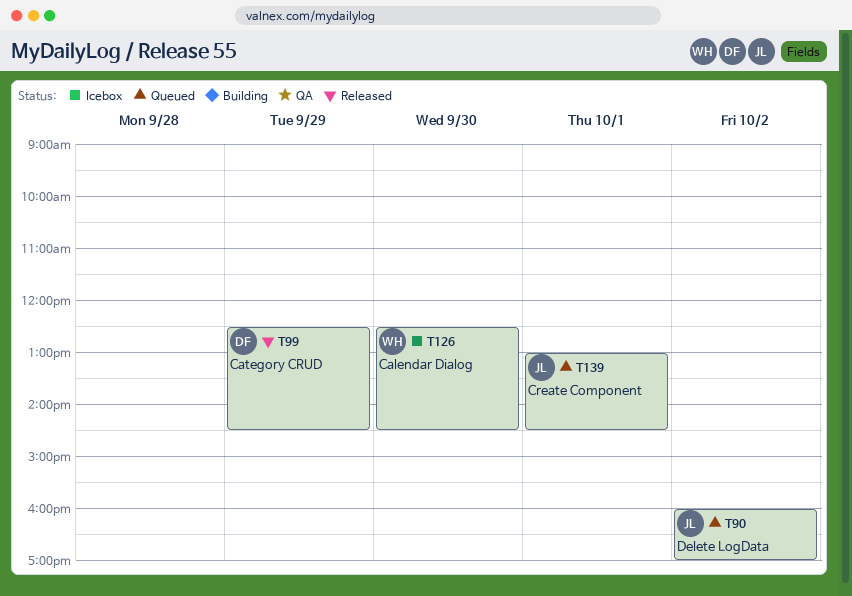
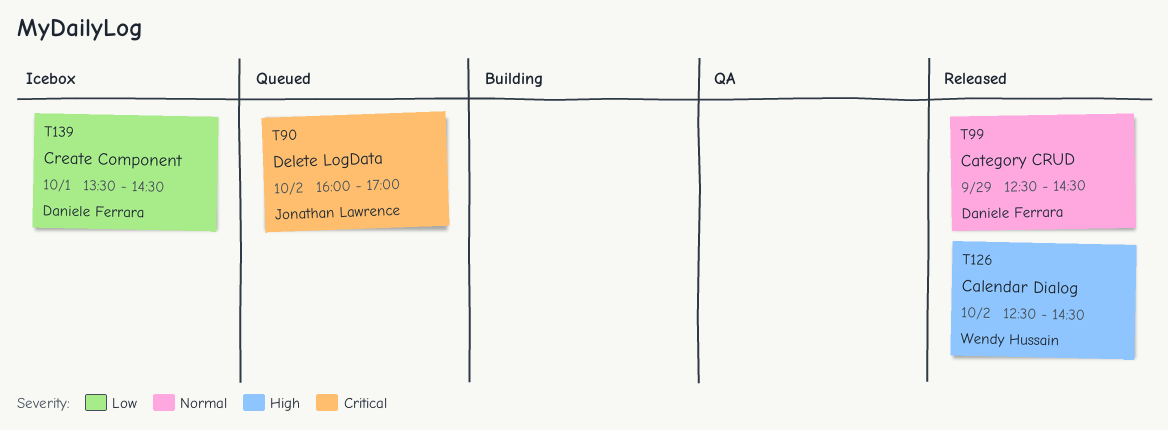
T126, status: Icebox -> Released
T126, day: Sep 30 -> Oct 2
T139, status: Queued -> Icebox
T139, owner: Jonathan Lawrence -> Daniele Ferrara
T139, begins: 13:00 -> 13:30

